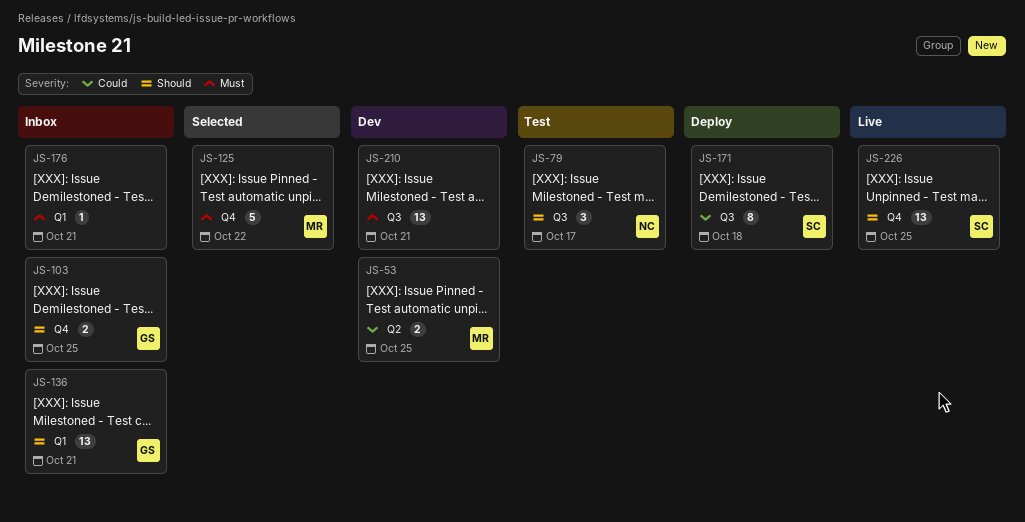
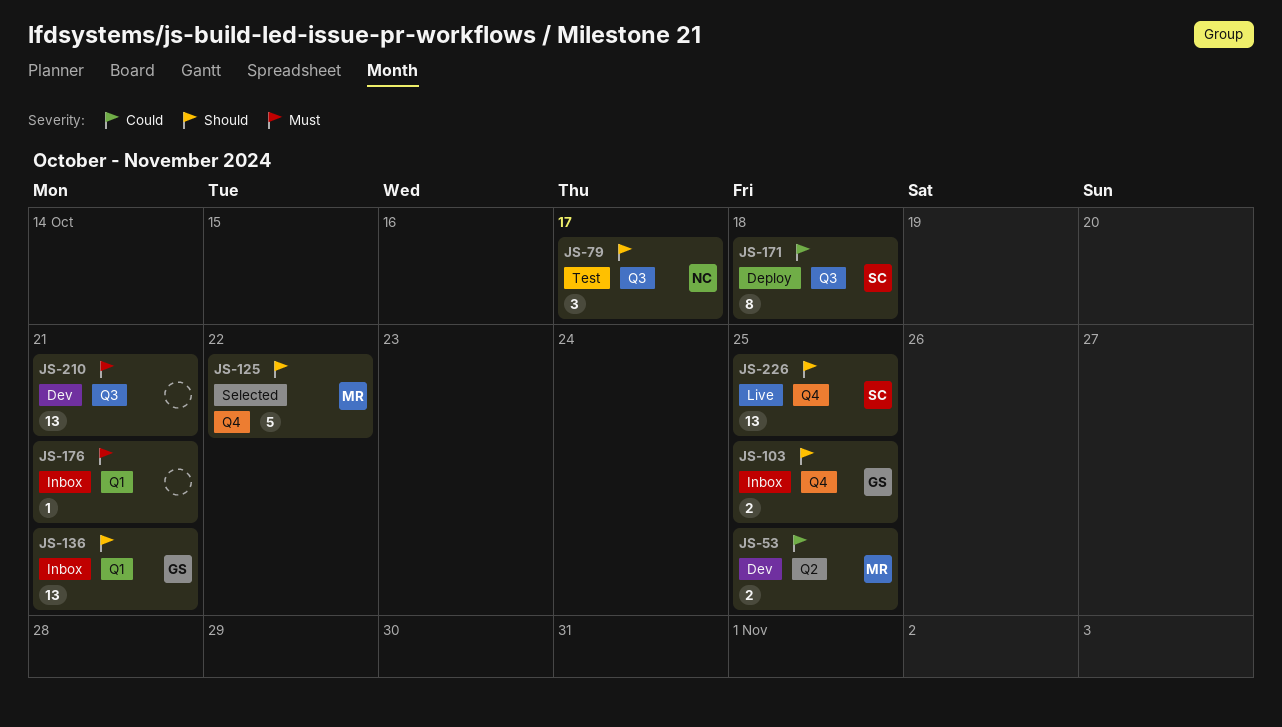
JS-125, priority: Must -> Should

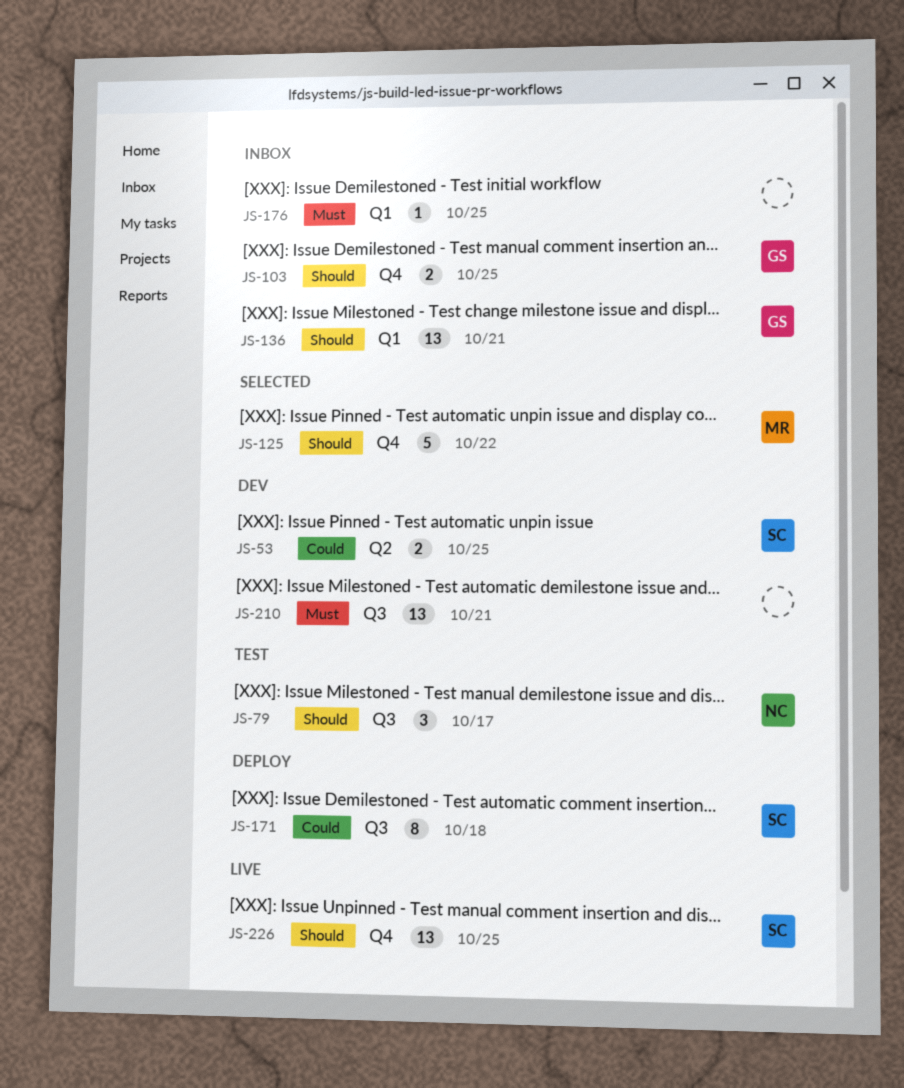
JS-53, owner: MR -> SC
JS-176, due: Oct 21 -> Oct 25

